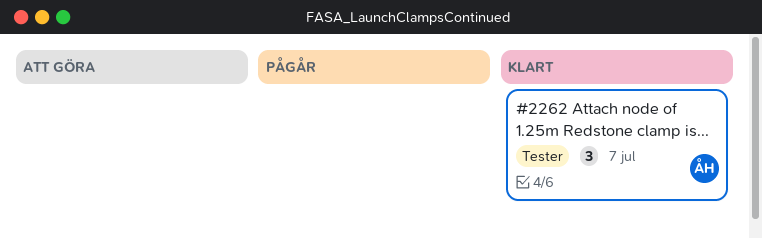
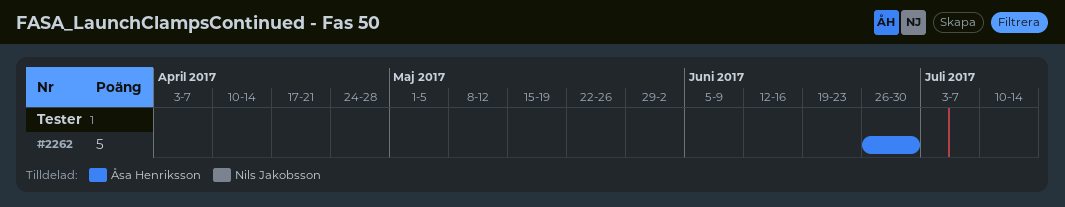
#2262, estimate: 3 -> 5
#2262, due: Jul 7 -> Jun 30

